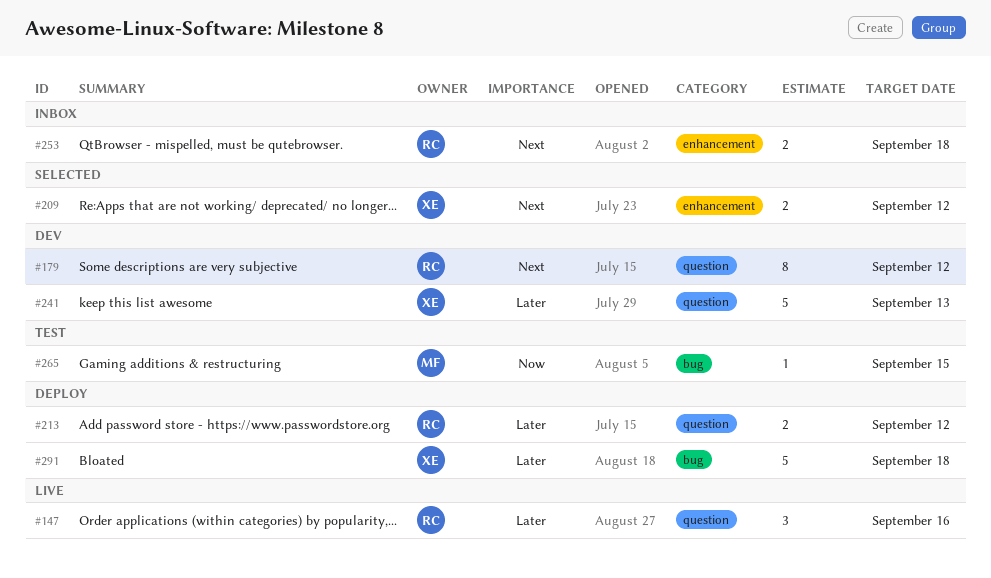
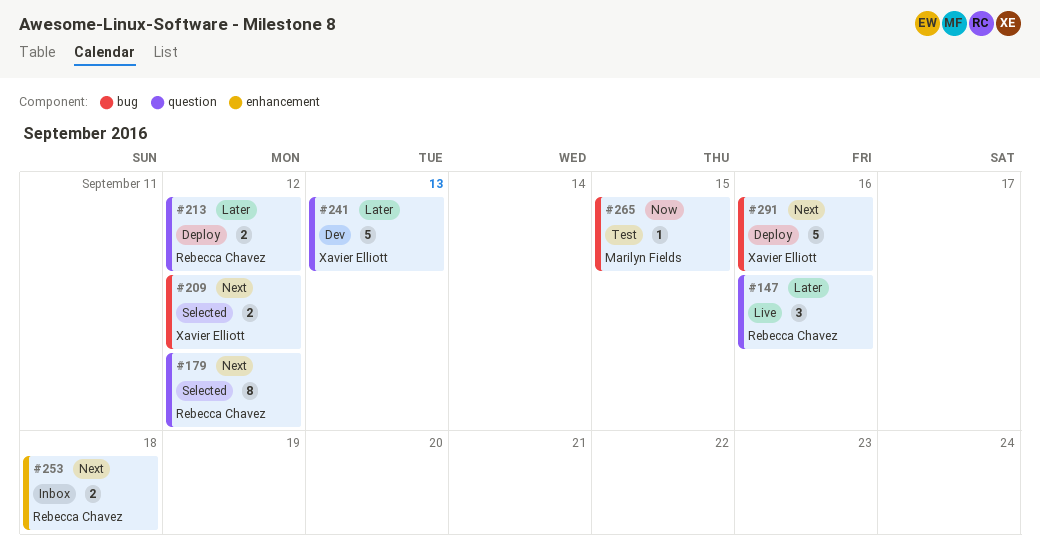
#179, status: Dev -> Selected
#209, label: enhancement -> bug
#291, priority: Later -> Next
#291, due: Sep 18 -> Sep 16

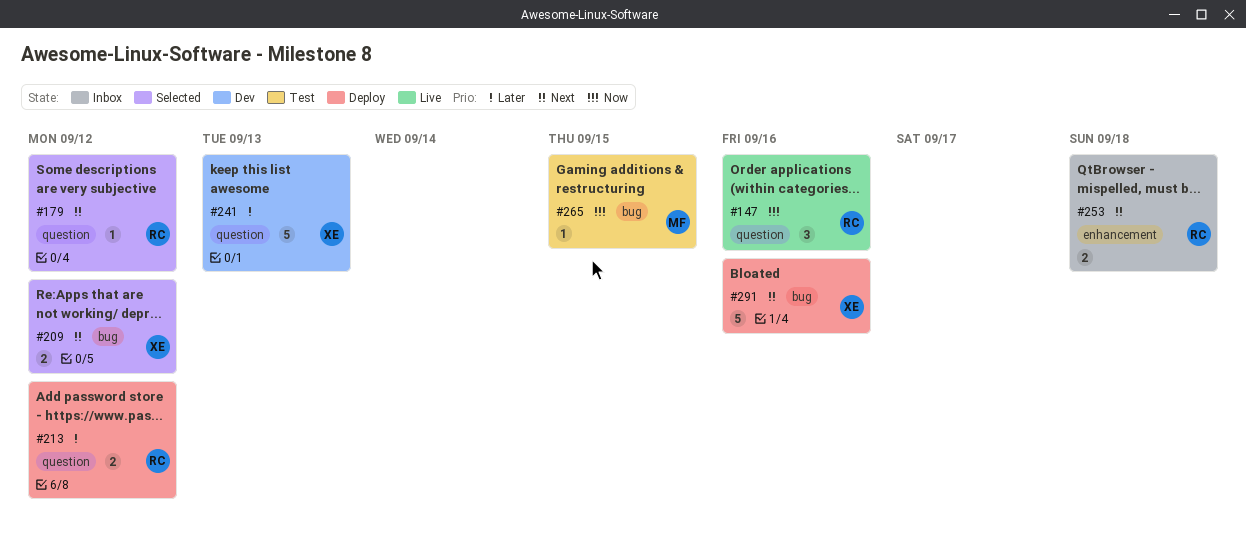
#147, priority: Later -> Now
#179, estimate: 8 -> 1

